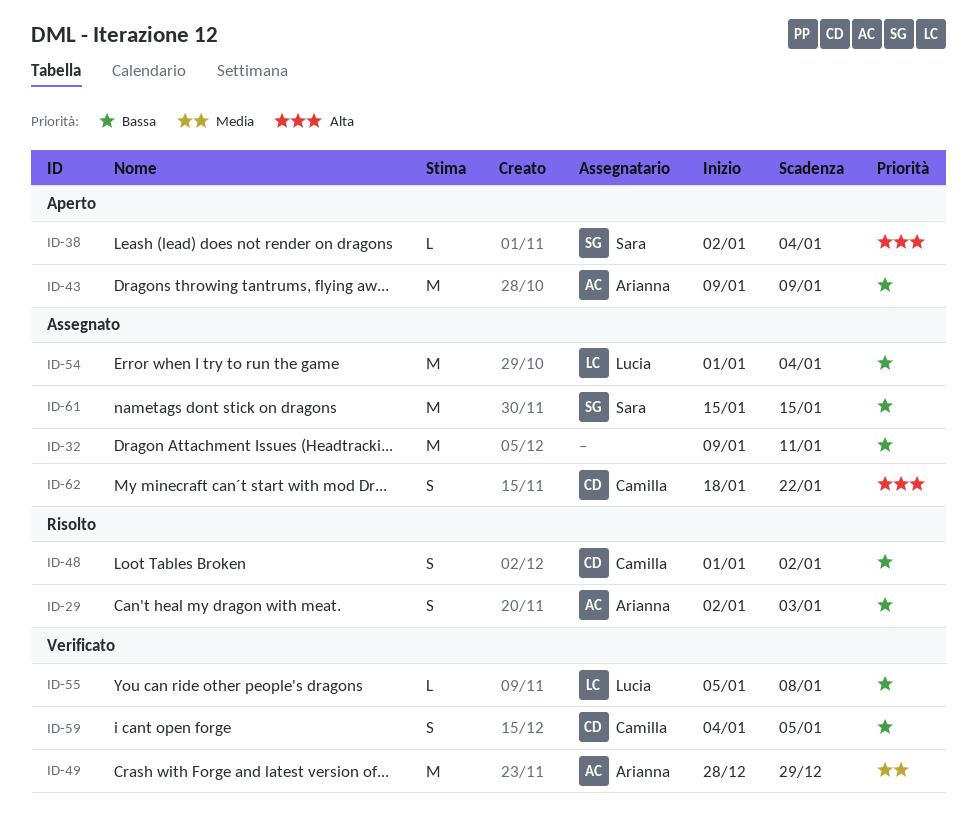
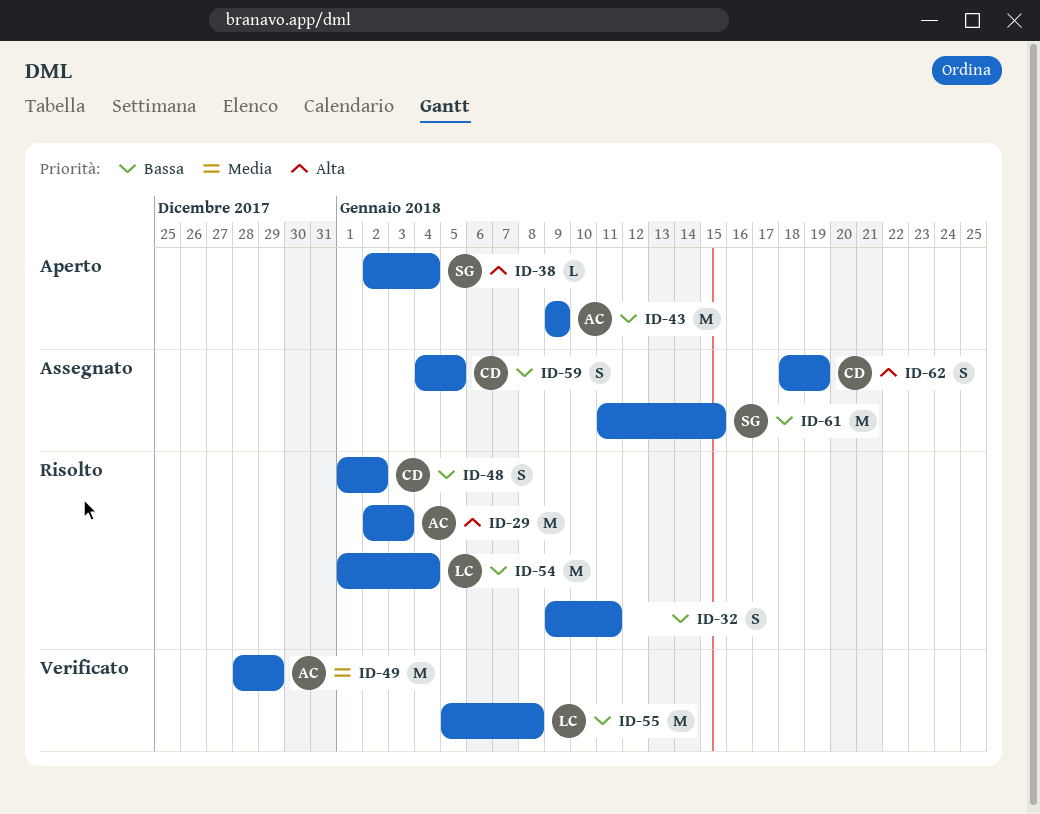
ID-29, priority: Bassa -> Alta
ID-29, estimate: S -> M
ID-32, status: Assegnato -> Risolto
ID-32, estimate: M -> S
ID-54, status: Assegnato -> Risolto
ID-55, estimate: L -> M
ID-59, status: Verificato -> Assegnato
ID-61, start: Jan 15 -> Jan 11
ID-62, due: Jan 22 -> Jan 19

